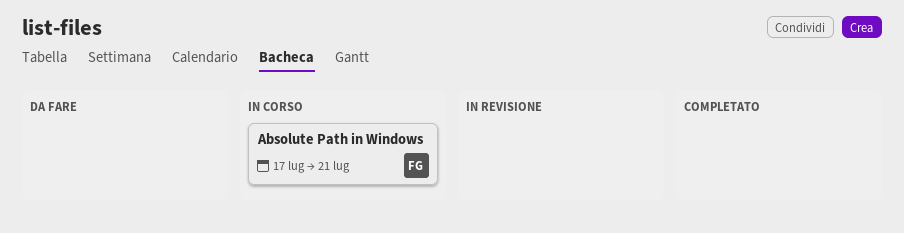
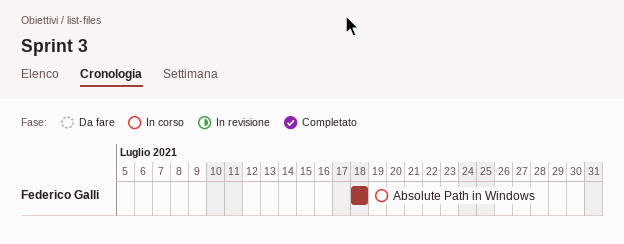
Absolute Path in Windows, start: Jul 17 -> Jul 18
Absolute Path in Windows, due: Jul 21 -> Jul 18

